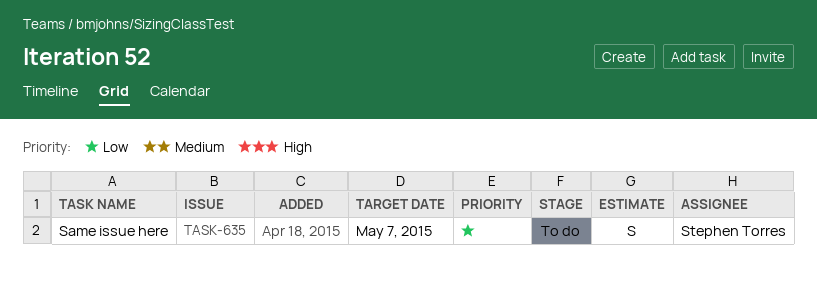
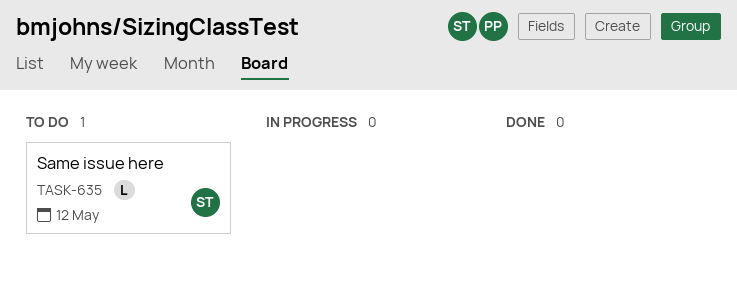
TASK-635, estimate: S -> L
TASK-635, due: May 7 -> May 12

